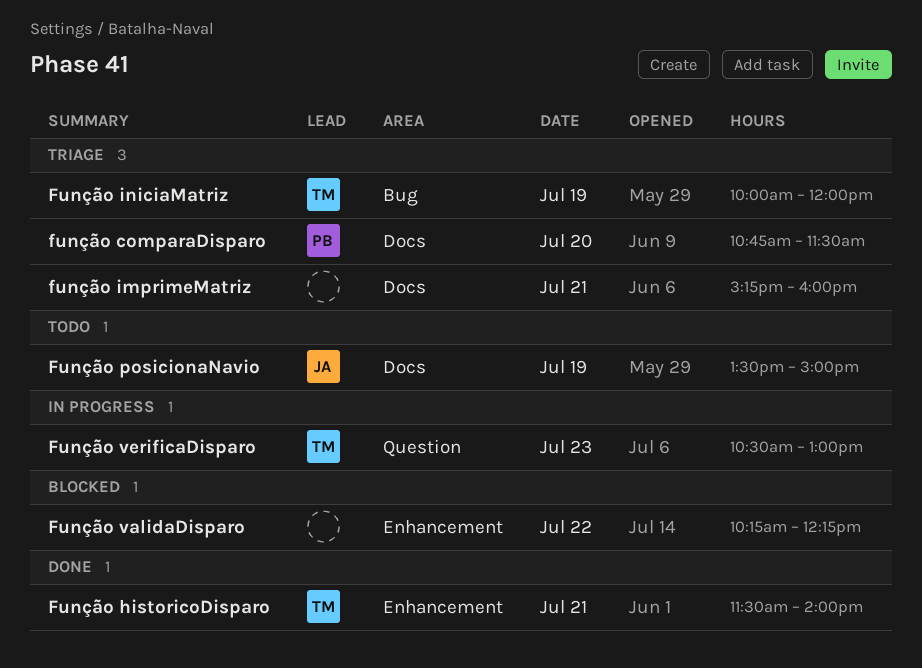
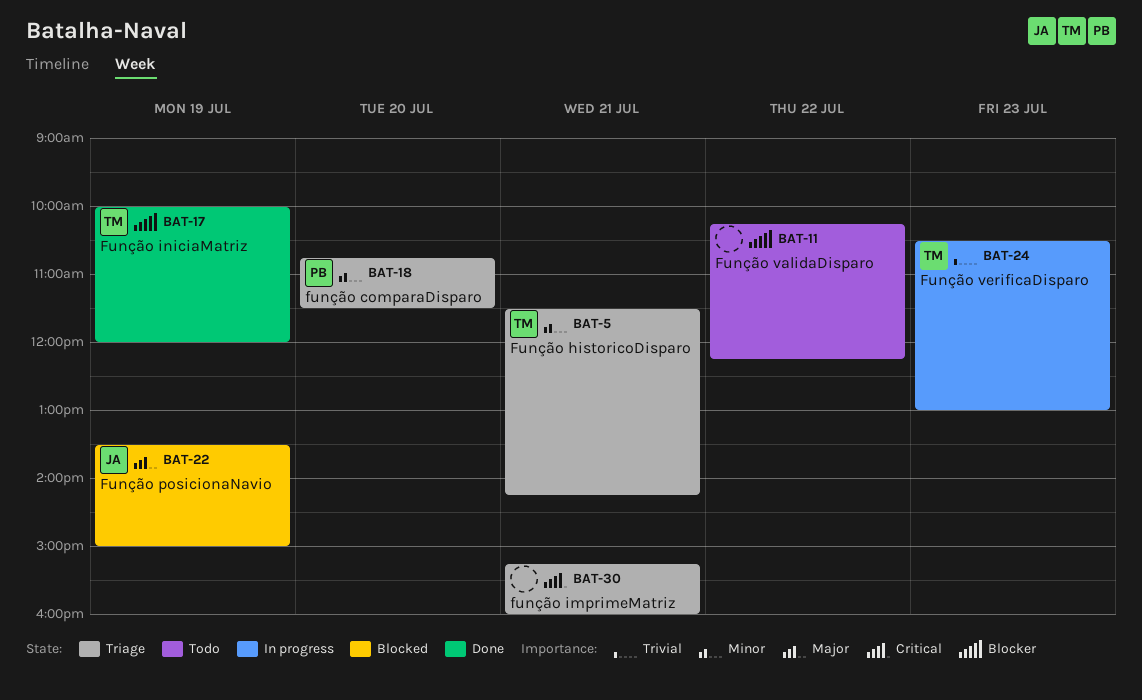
Função historicoDisparo, status: Done -> Triage
Função historicoDisparo, ends: 14:00 -> 14:15
Função iniciaMatriz, status: Triage -> Done
Função posicionaNavio, status: Todo -> Blocked
Função validaDisparo, status: Blocked -> Todo

